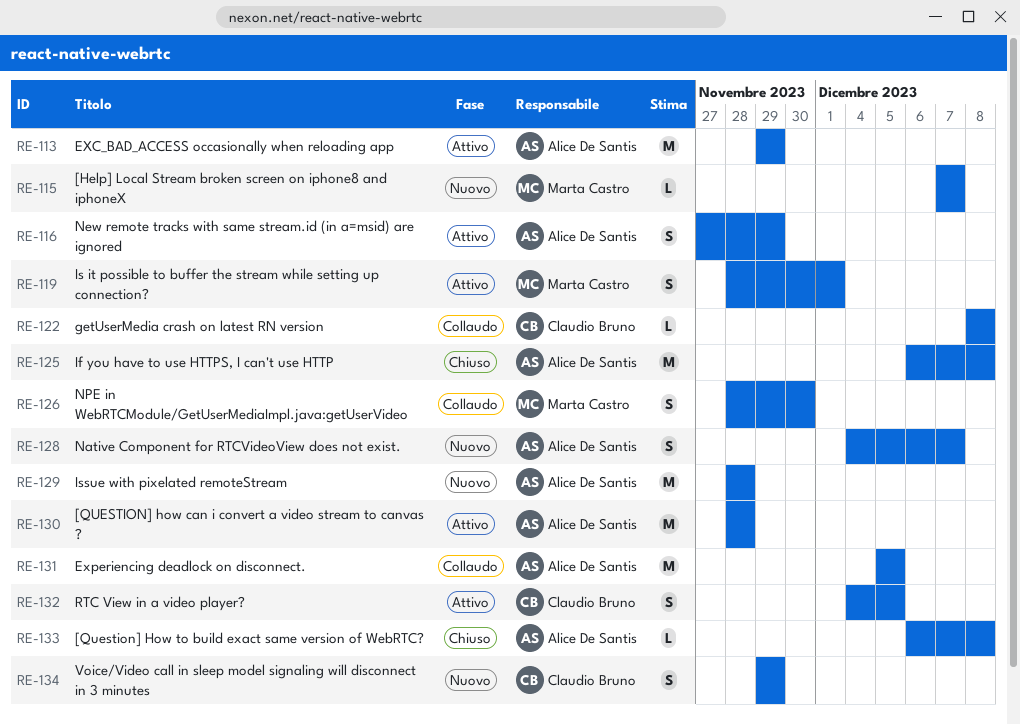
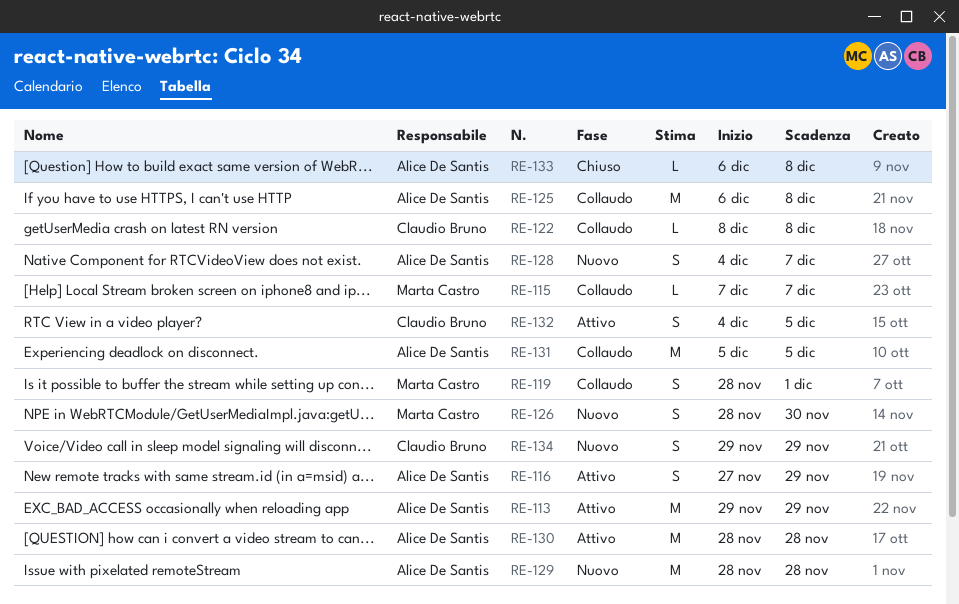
RE-115, status: Nuovo -> Collaudo
RE-119, status: Attivo -> Collaudo
RE-125, status: Chiuso -> Collaudo
RE-126, status: Collaudo -> Nuovo

